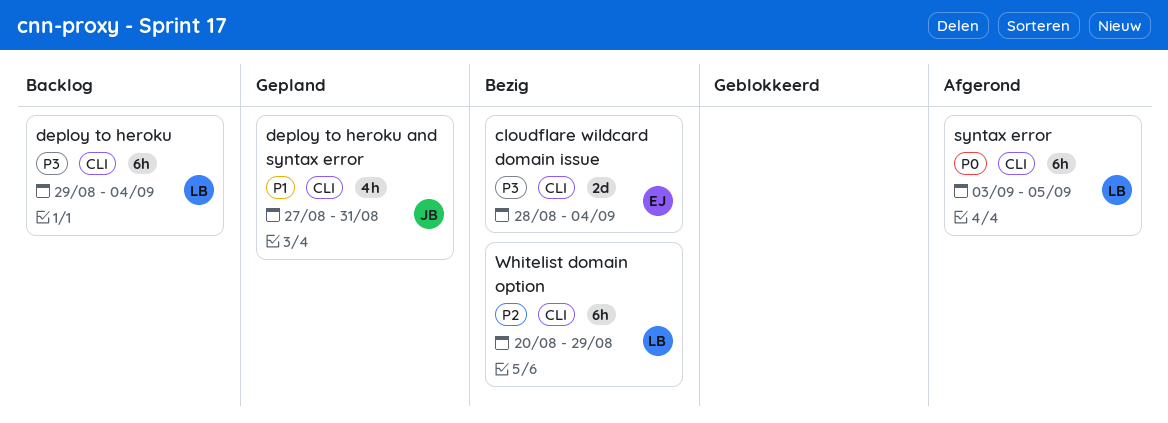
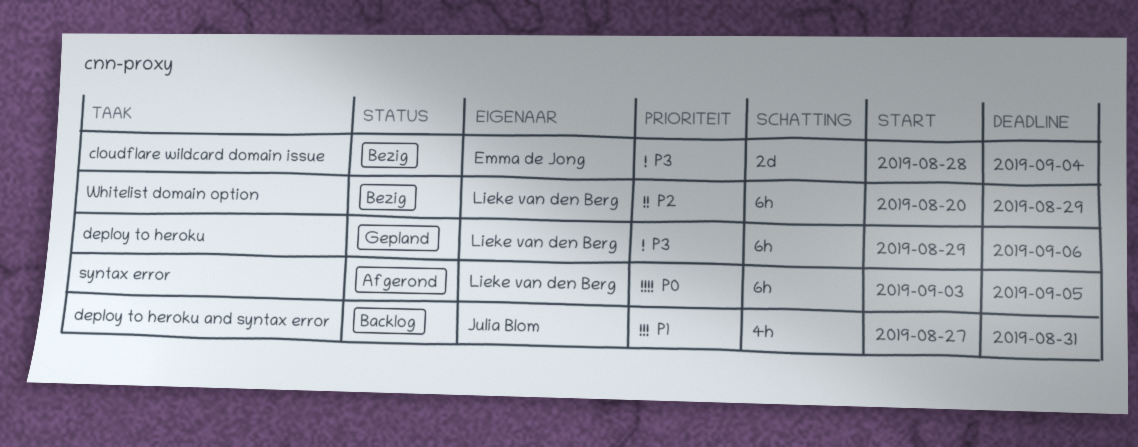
deploy to heroku, status: Backlog -> Gepland
deploy to heroku, due: Sep 4 -> Sep 6
deploy to heroku and syntax error, status: Gepland -> Backlog

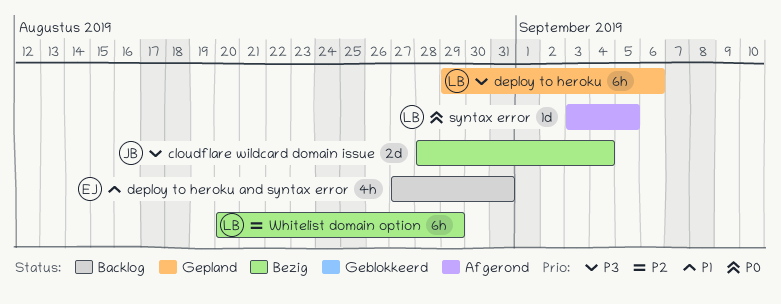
cloudflare wildcard domain issue, owner: Emma de Jong -> Julia Blom
deploy to heroku and syntax error, owner: Julia Blom -> Emma de Jong
syntax error, estimate: 6h -> 1d

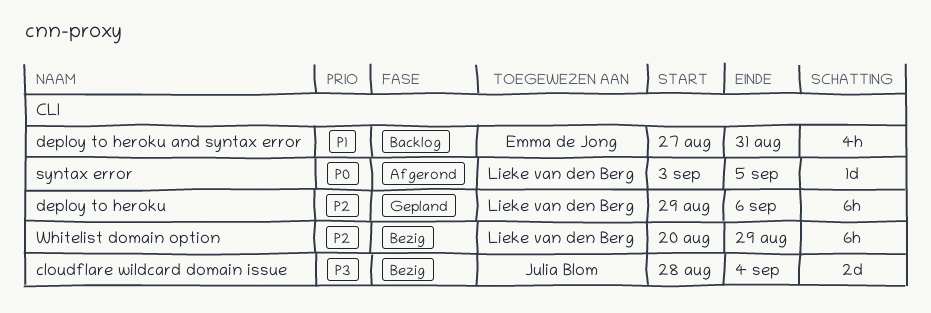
deploy to heroku, priority: P3 -> P2

